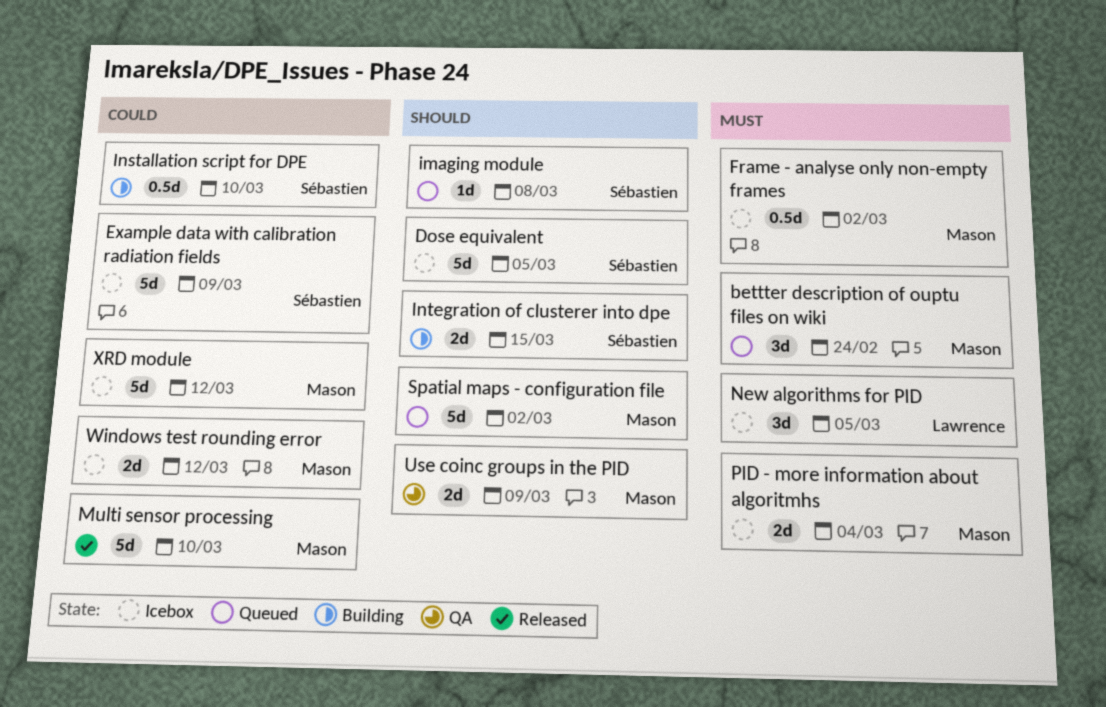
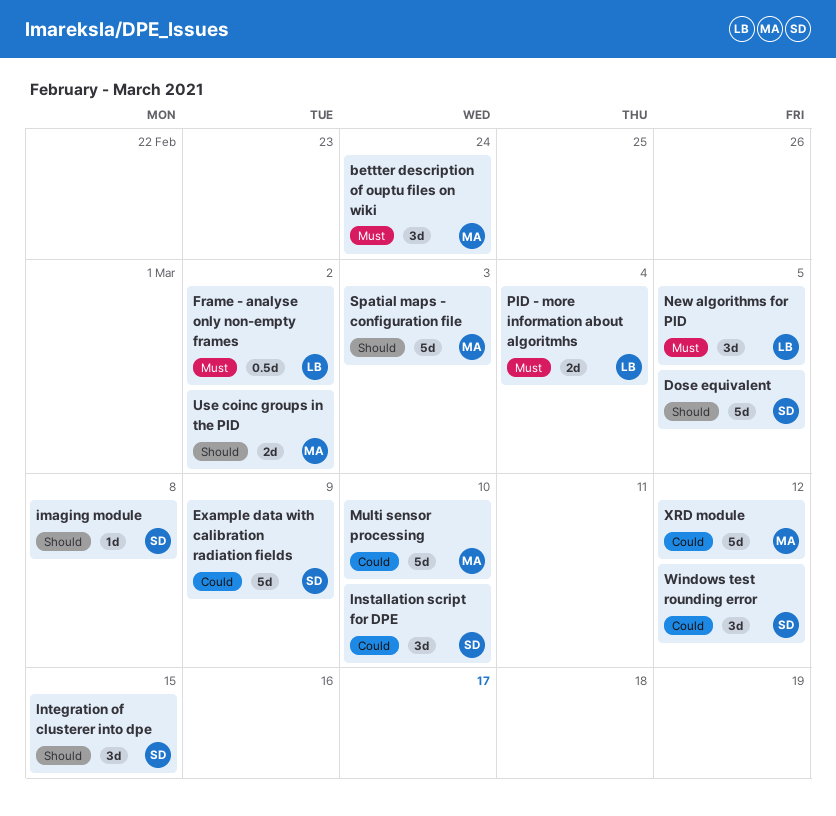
Frame - analyse only non-empty frames, owner: Mason -> Lawrence
Installation script for DPE, estimate: 0.5d -> 3d
Integration of clusterer into dpe, estimate: 2d -> 3d
PID - more information about algoritmhs, owner: Mason -> Lawrence
Spatial maps - configuration file, due: Mar 2 -> Mar 3
Use coinc groups in the PID, due: Mar 9 -> Mar 2
Windows test rounding error, owner: Mason -> Sébastien
Windows test rounding error, estimate: 2d -> 3d

